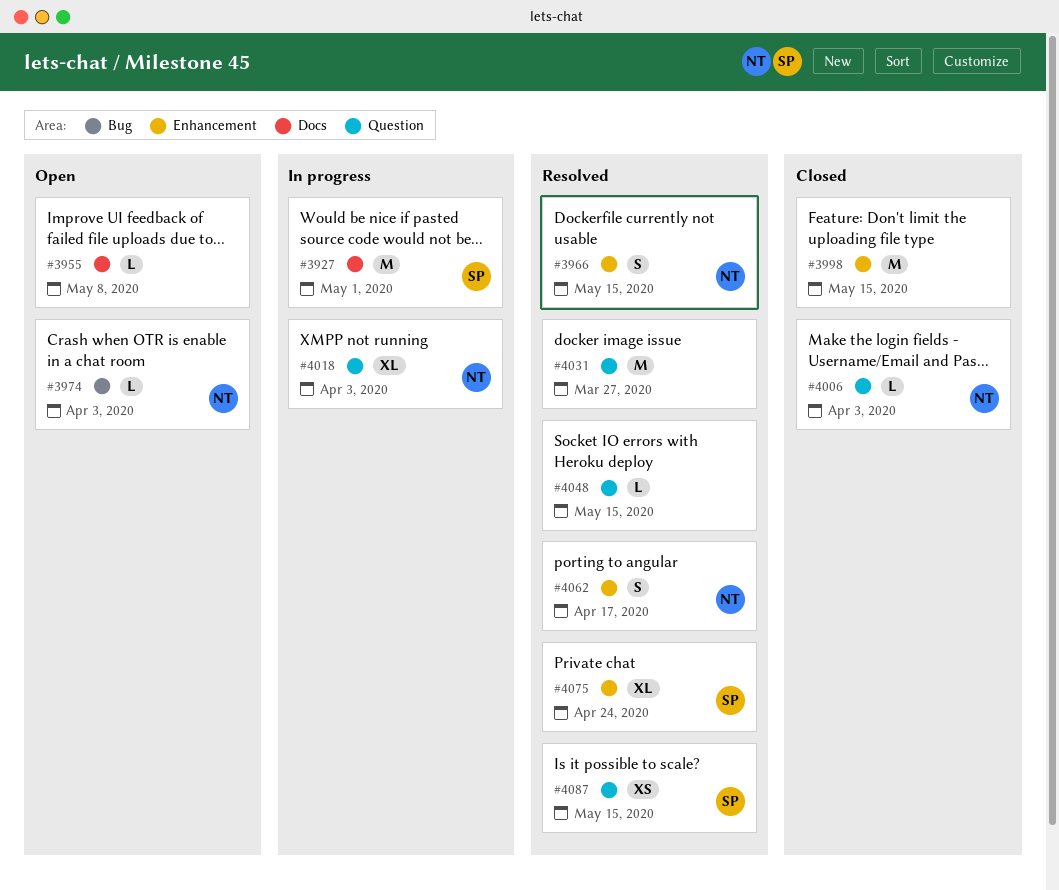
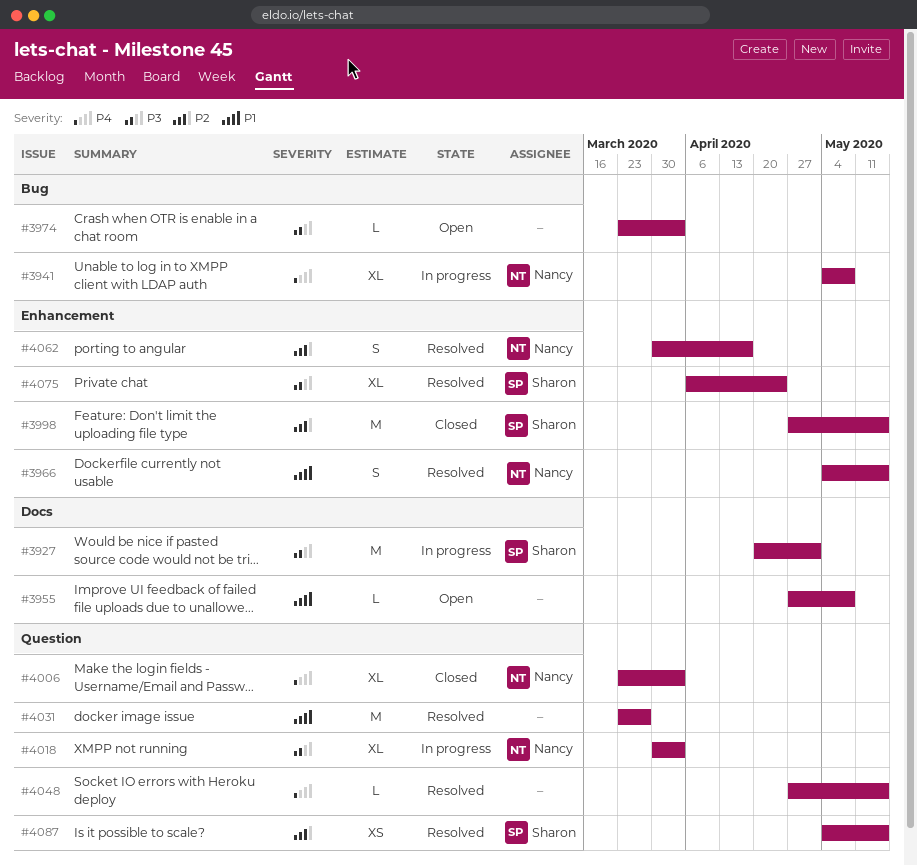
#3941: none -> present
#3974, owner: Nancy -> none
#3998, owner: none -> Sharon
#4006, estimate: L -> XL

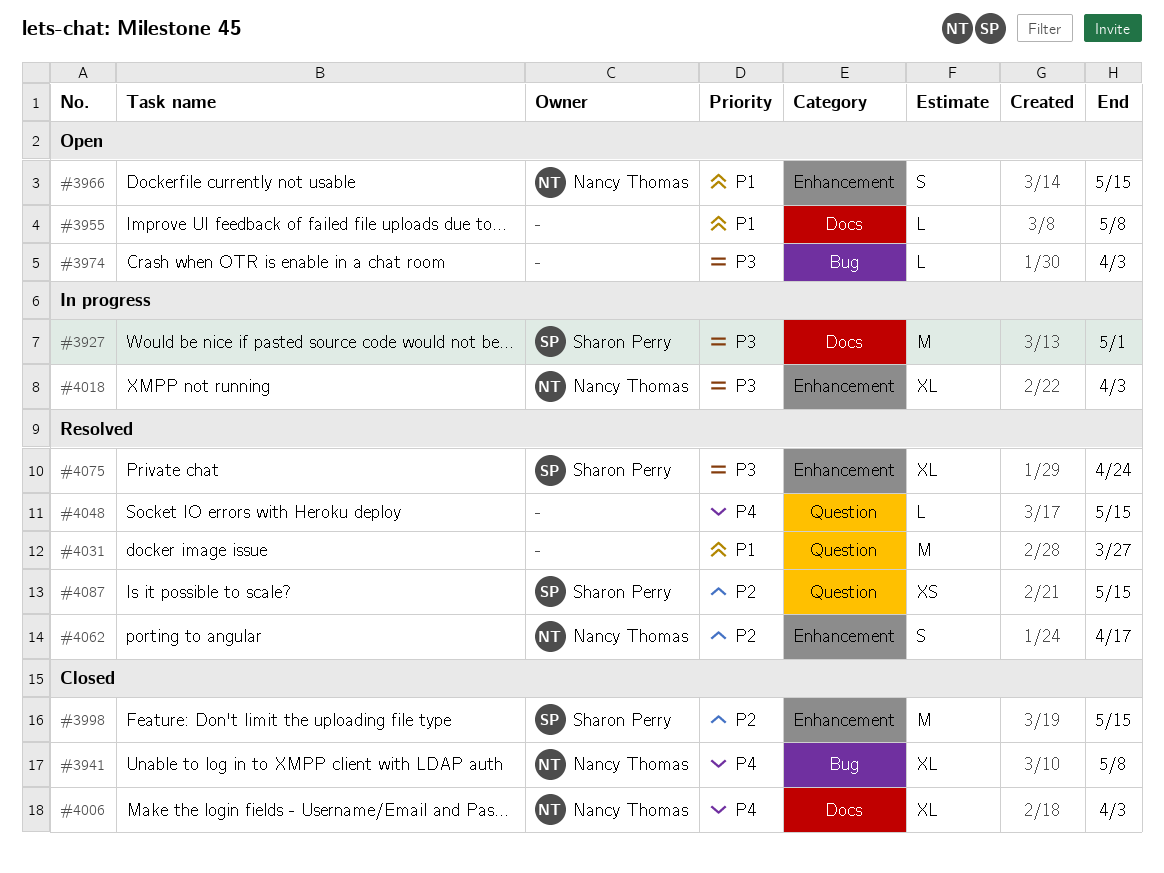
#3941, status: In progress -> Closed
#3966, status: Resolved -> Open
#4006, label: Question -> Docs
#4018, label: Question -> Enhancement

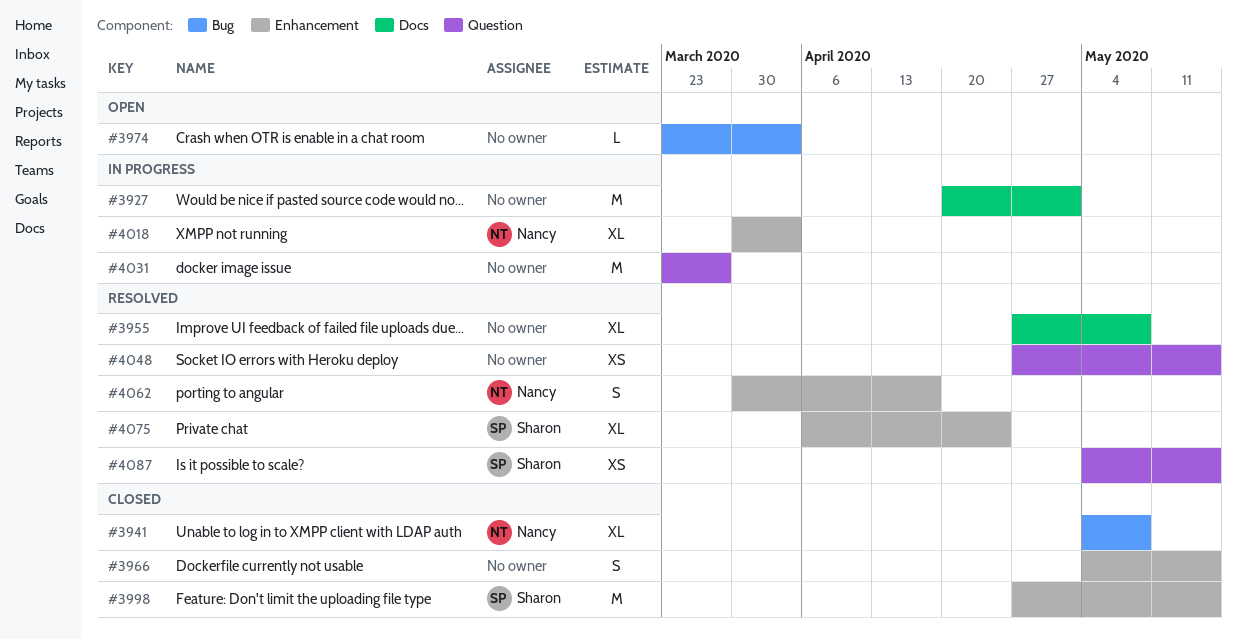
#3927, owner: Sharon Perry -> none
#3955, status: Open -> Resolved
#3955, estimate: L -> XL
#3966, status: Open -> Closed
#3966, owner: Nancy Thomas -> none
#4006: present -> none
#4031, status: Resolved -> In progress
#4048, estimate: L -> XS

